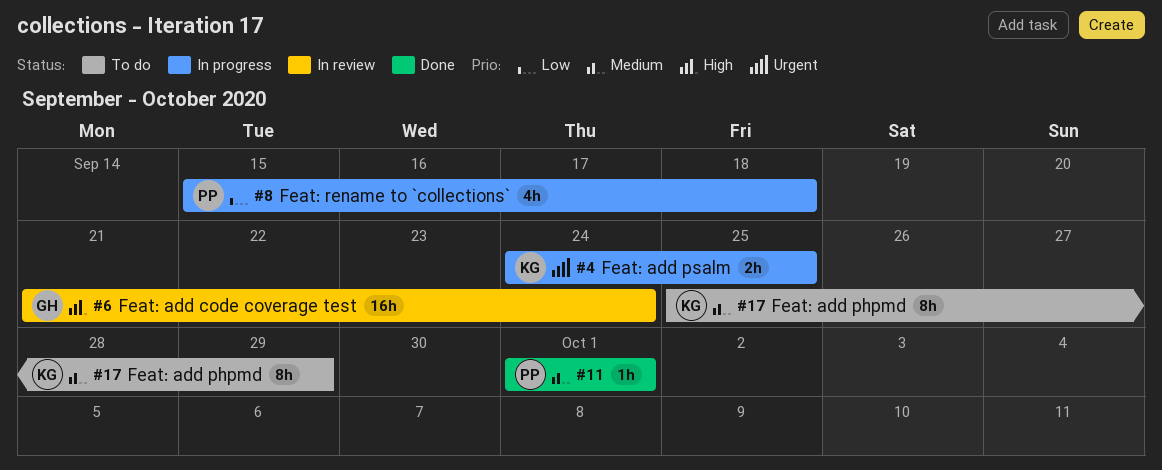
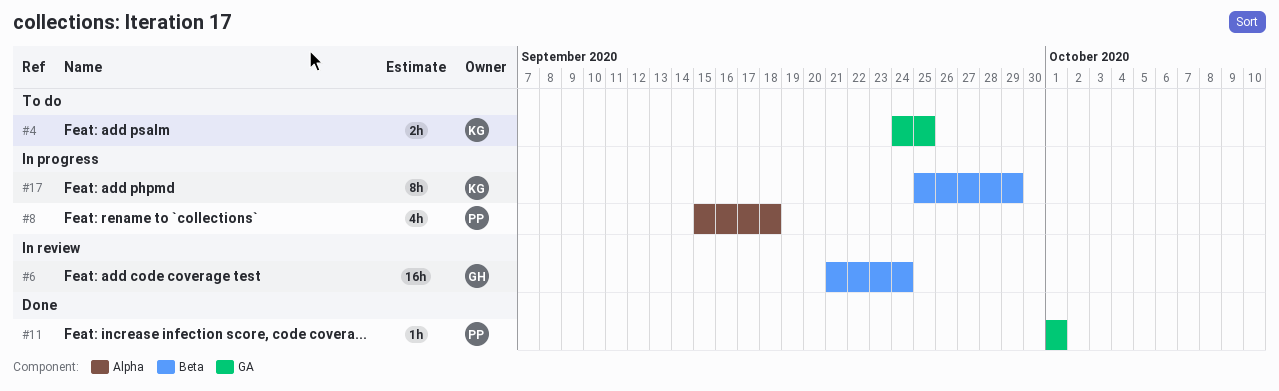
#4, status: In progress -> To do
#17, status: To do -> In progress

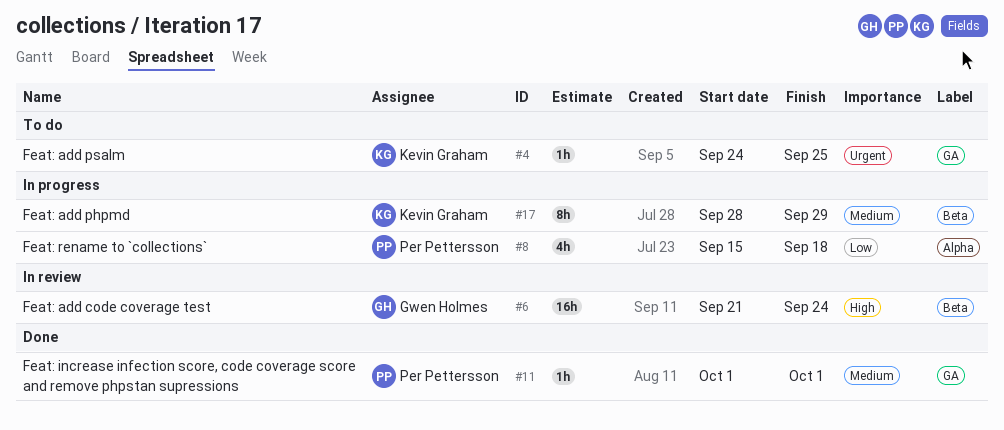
#4, estimate: 2h -> 1h
#17, start: Sep 25 -> Sep 28

